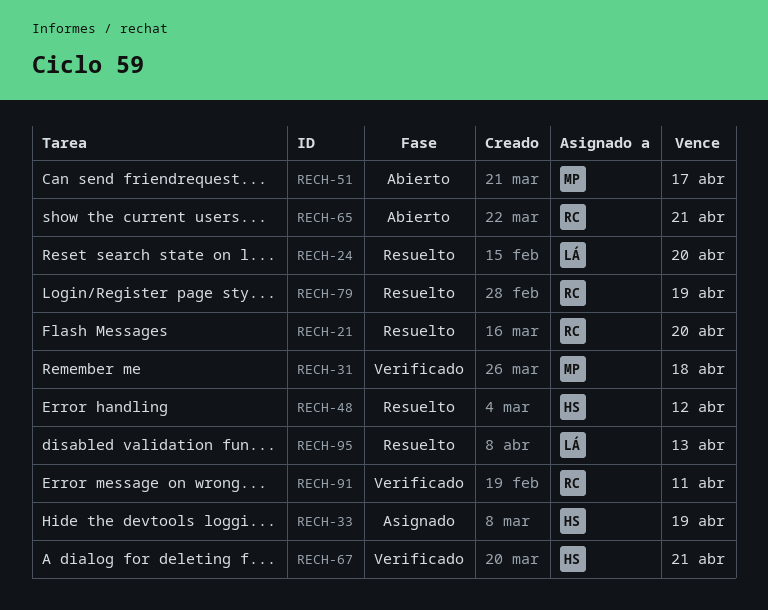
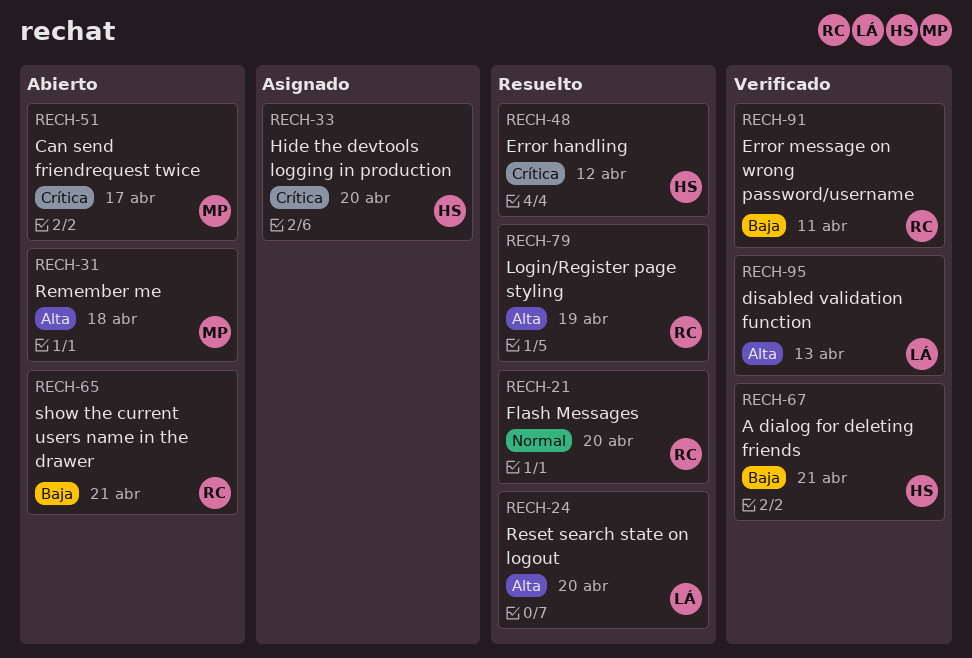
RECH-31, status: Verificado -> Abierto
RECH-33, due: Apr 19 -> Apr 20
RECH-95, status: Resuelto -> Verificado

